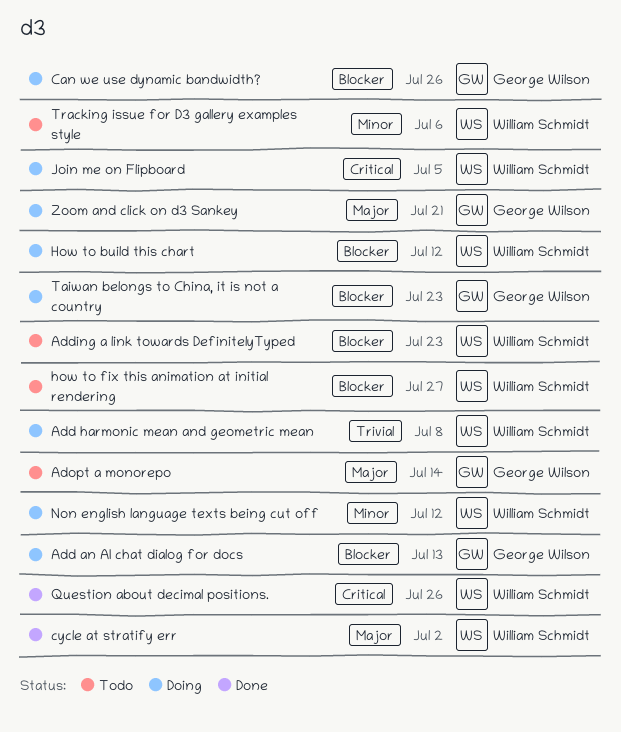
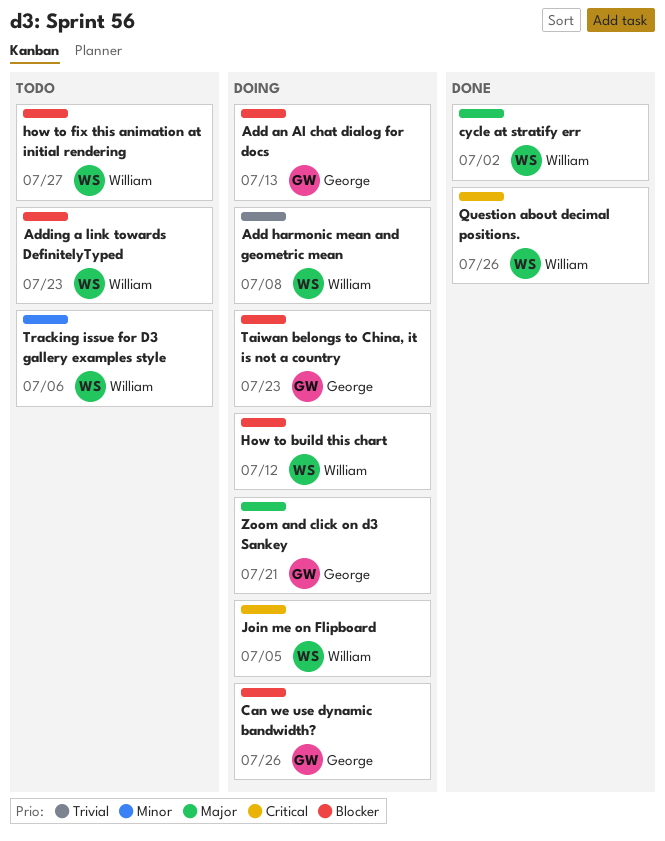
Adopt a monorepo: present -> none
Non english language texts being cut off: present -> none

